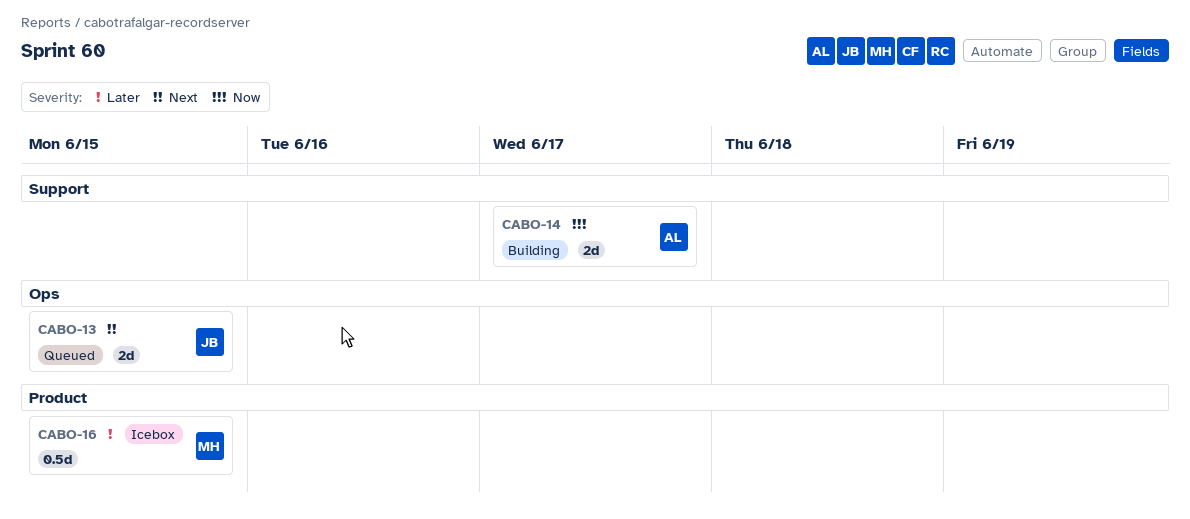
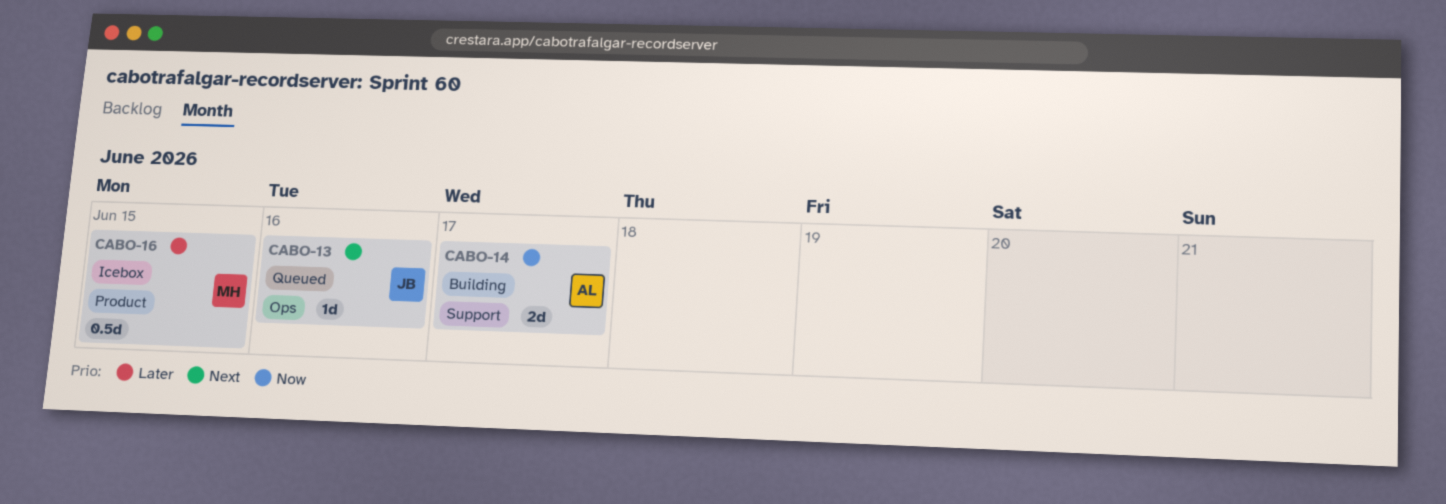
CABO-13, estimate: 2d -> 1d
CABO-13, due: Jun 15 -> Jun 16

